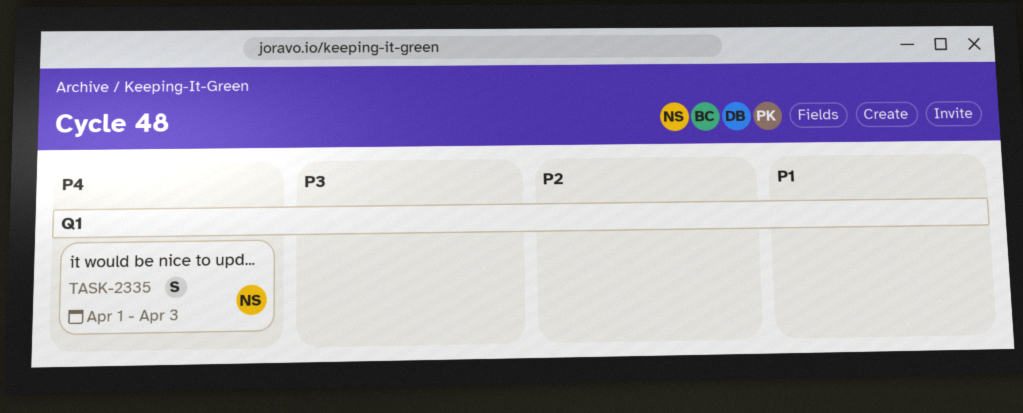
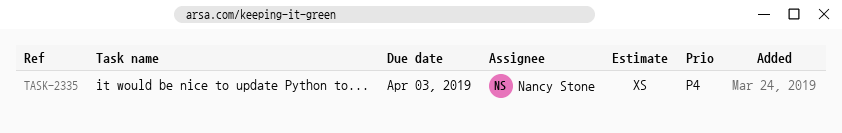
TASK-2335, estimate: S -> XS

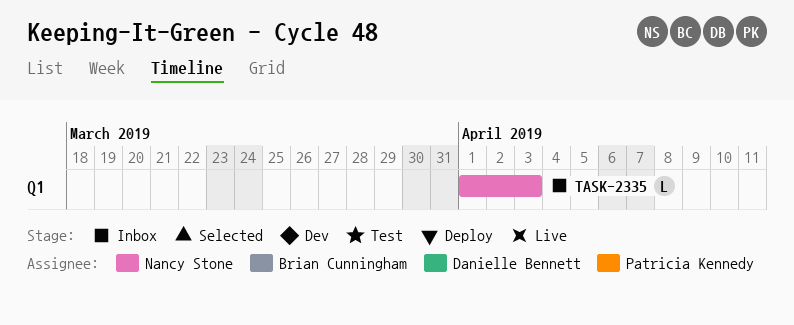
TASK-2335, estimate: XS -> L

